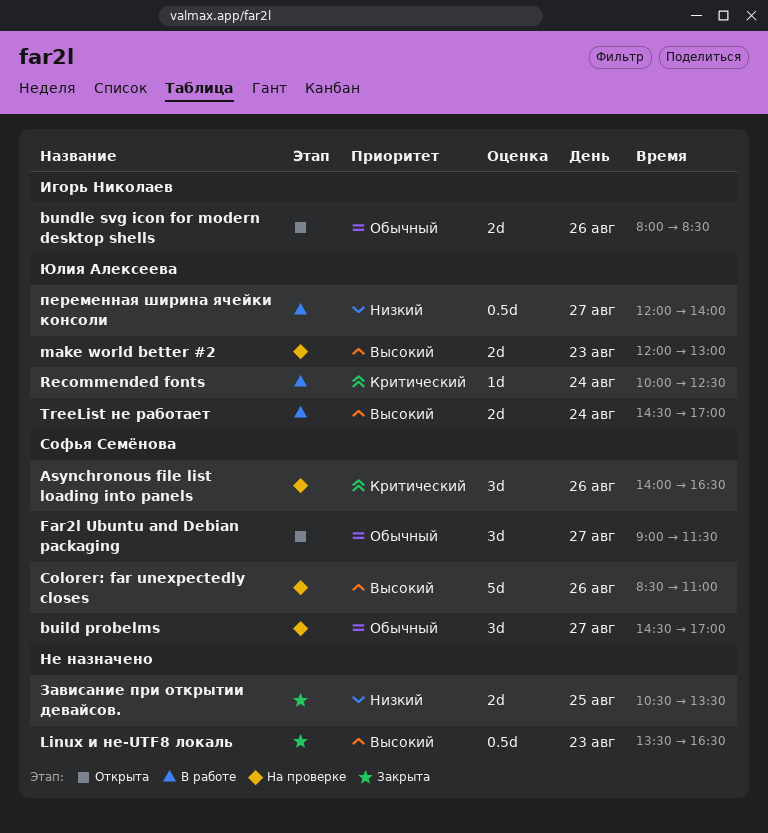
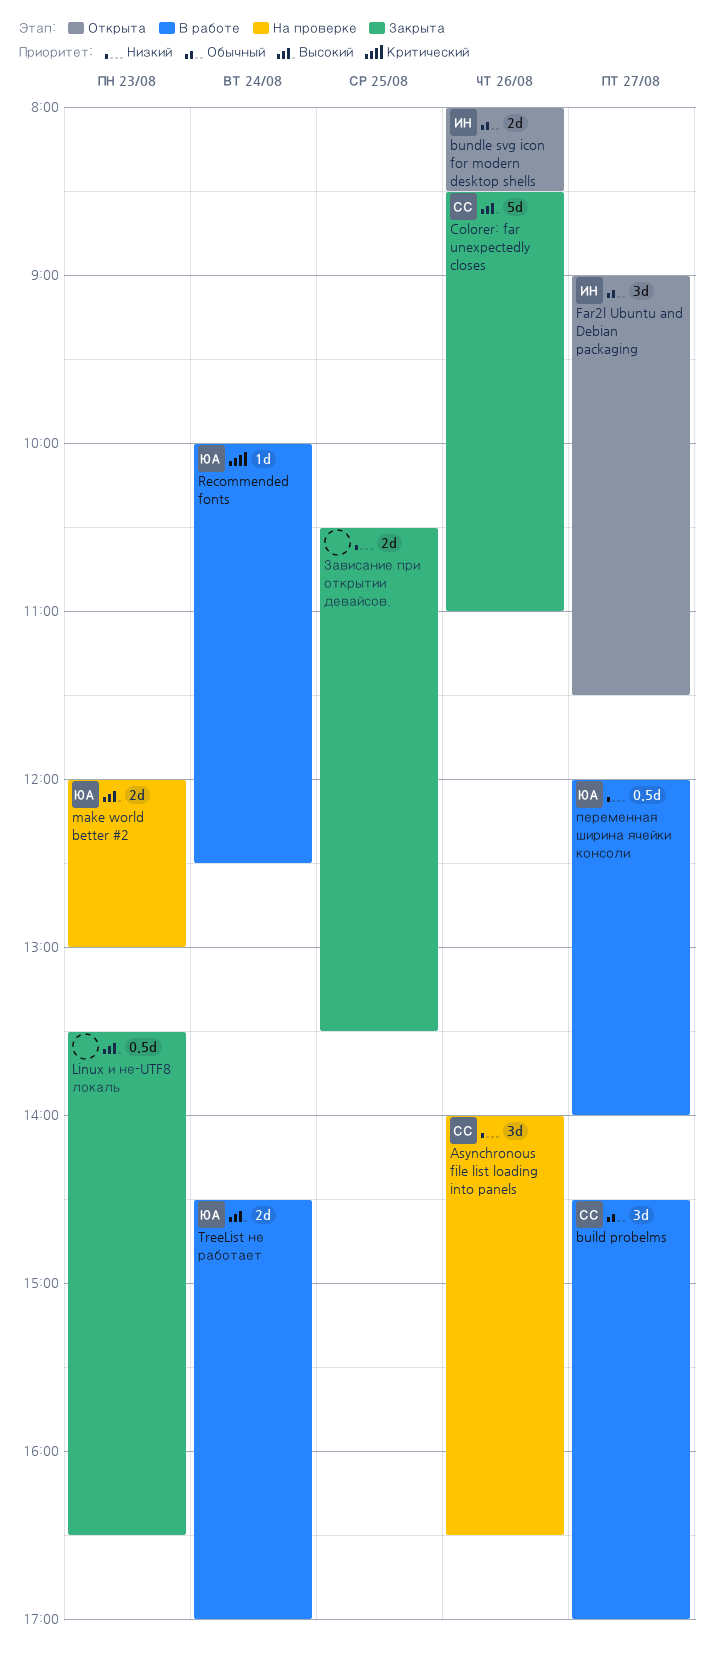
Asynchronous file list loading into panels, priority: Критический -> Низкий
build probelms, status: На проверке -> В работе
Colorer: far unexpectedly closes, status: На проверке -> Закрыта
Far2l Ubuntu and Debian packaging, owner: Софья Семёнова -> Игорь Николаев

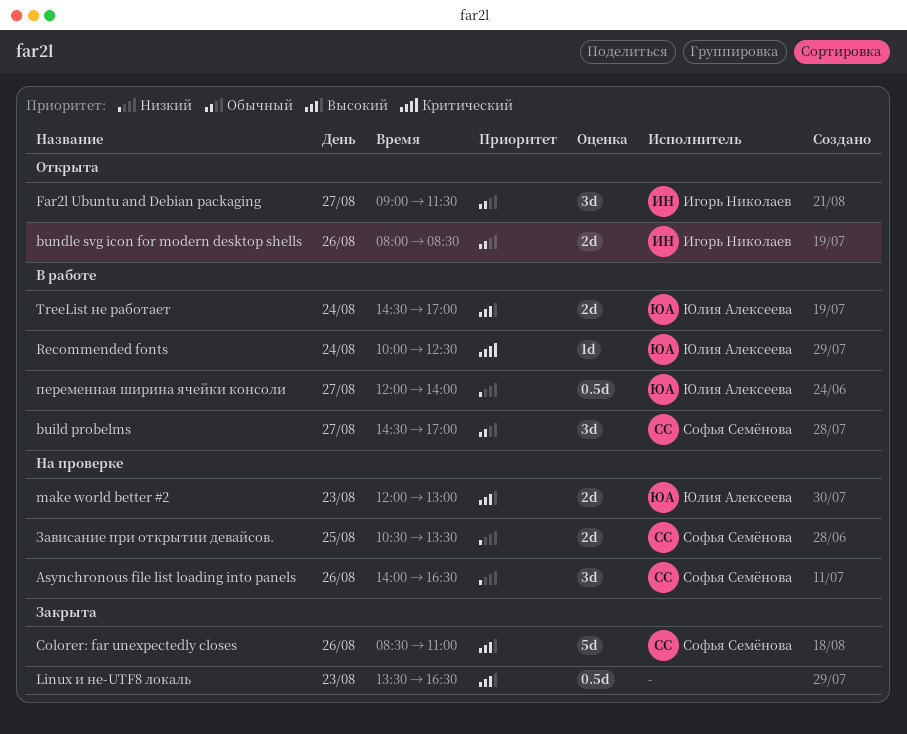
Зависание при открытии девайсов., status: Закрыта -> На проверке
Зависание при открытии девайсов., owner: none -> Софья Семёнова

